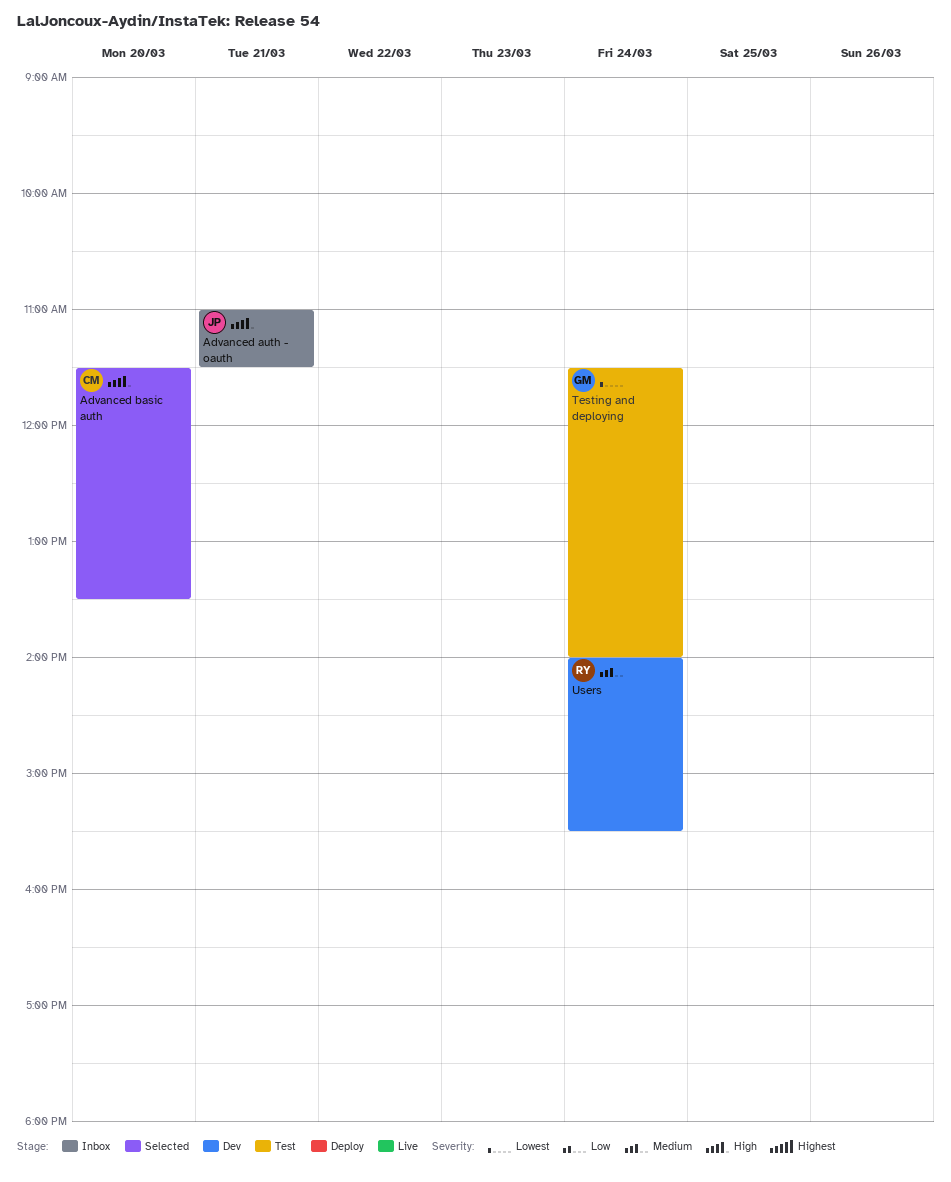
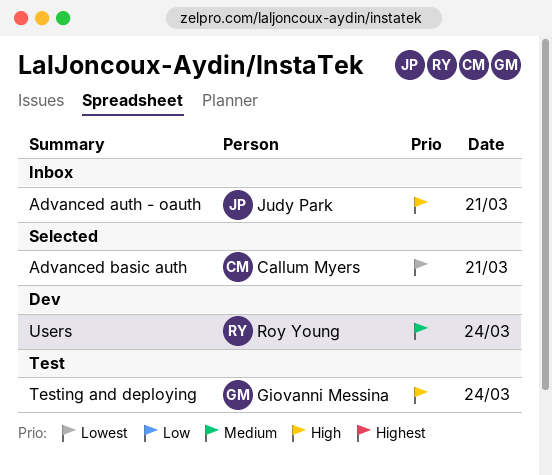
Advanced basic auth, priority: High -> Lowest
Advanced basic auth, day: Mar 20 -> Mar 21
Testing and deploying, priority: Lowest -> High

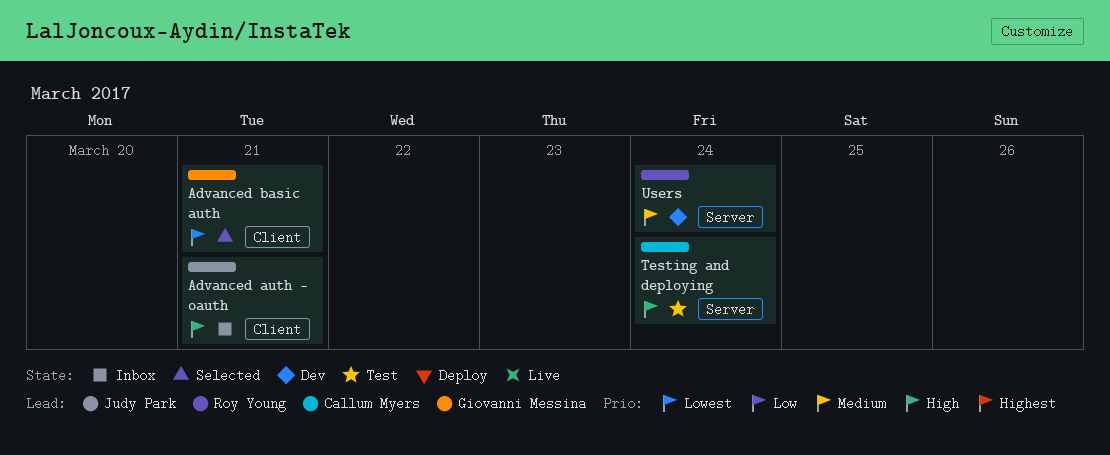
Advanced basic auth, owner: Callum Myers -> Giovanni Messina
Testing and deploying, owner: Giovanni Messina -> Callum Myers

